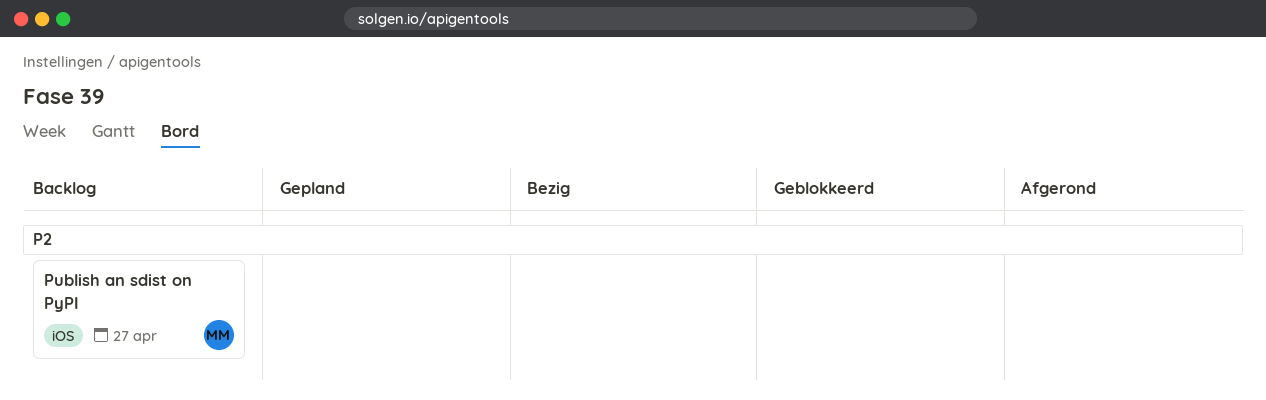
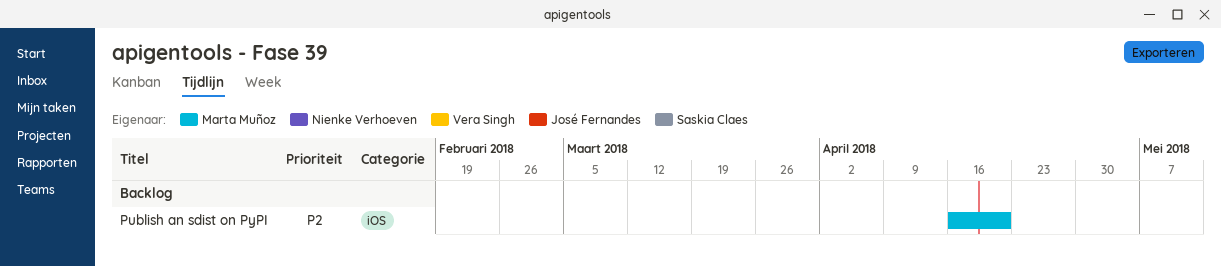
Publish an sdist on PyPI, due: Apr 27 -> Apr 20

